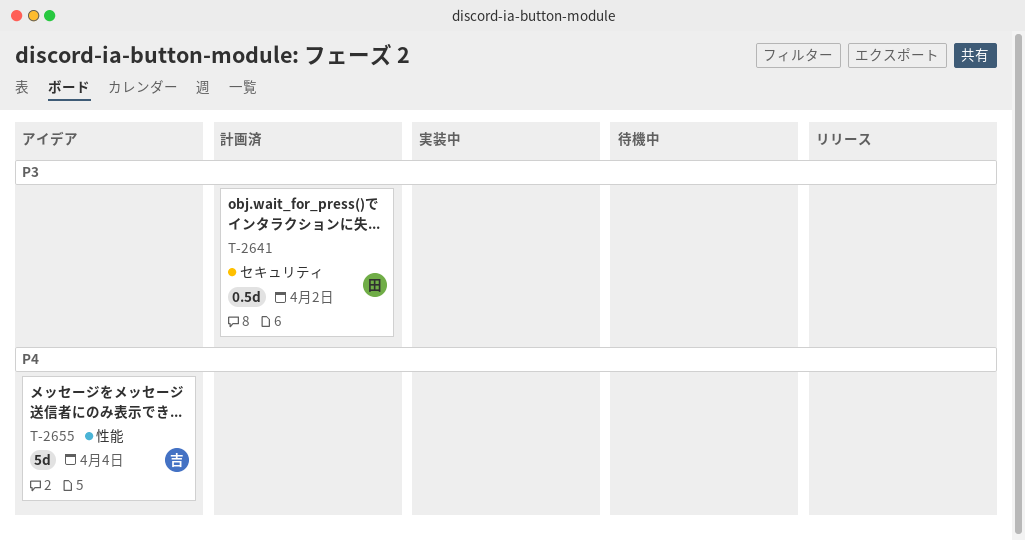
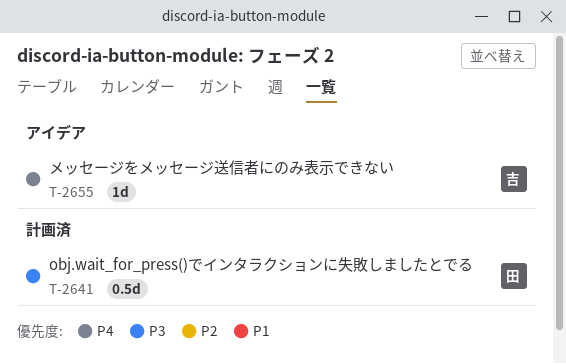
T-2655, estimate: 5d -> 1d

